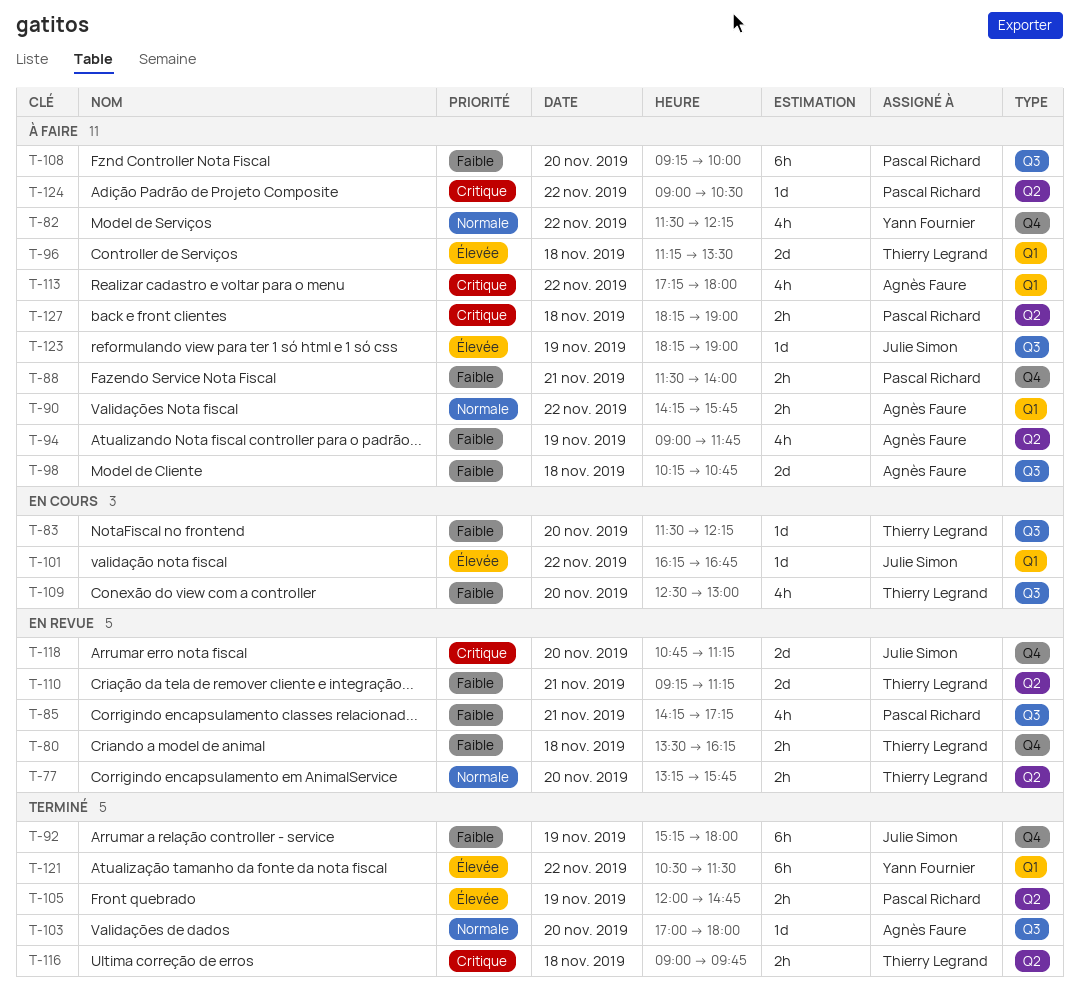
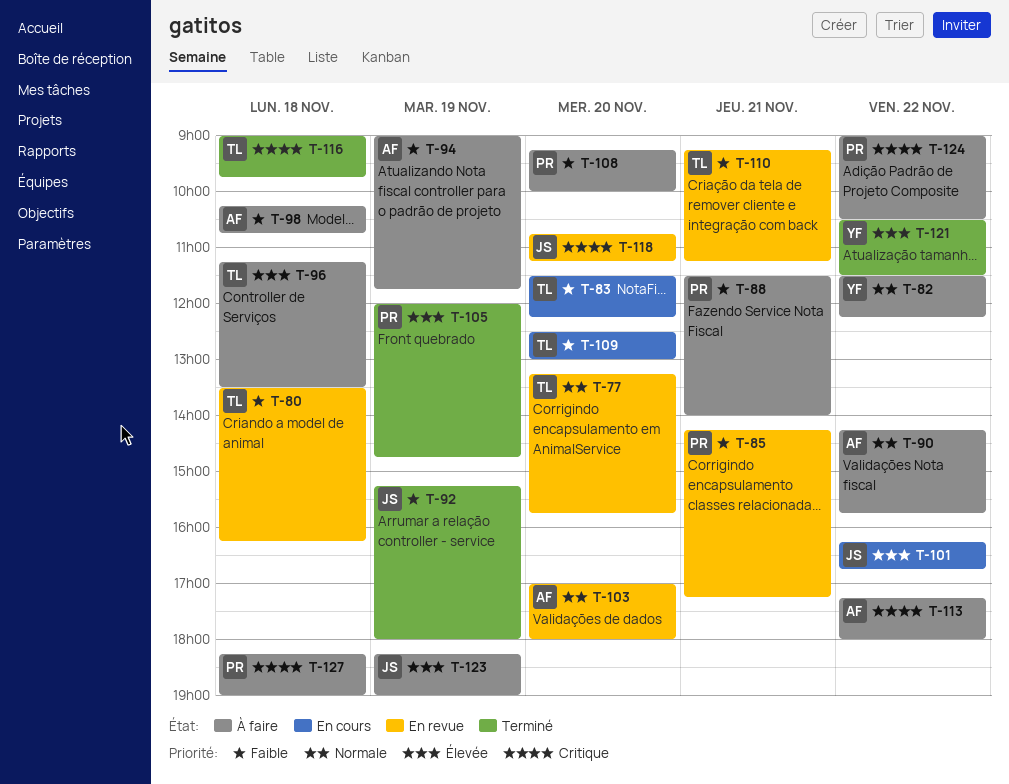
T-103, status: Terminé -> En revue

